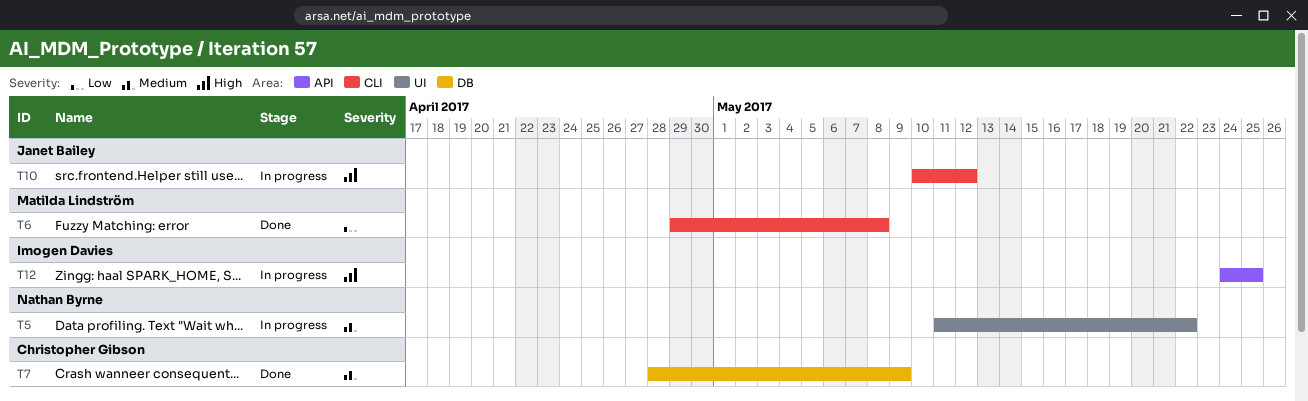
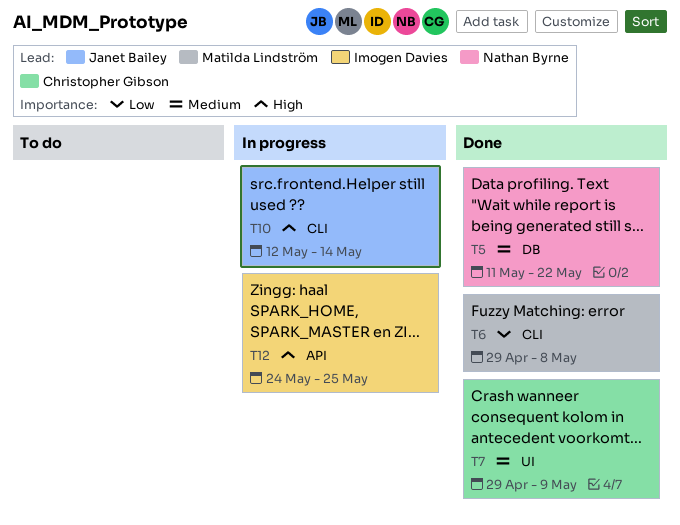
T5, status: In progress -> Done
T5, label: UI -> DB
T7, label: DB -> UI
T7, start: Apr 28 -> Apr 29
T10, start: May 10 -> May 12
T10, due: May 12 -> May 14

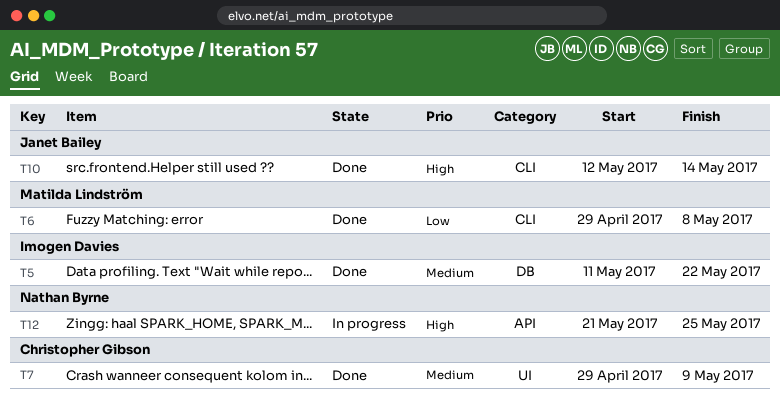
T5, owner: Nathan Byrne -> Imogen Davies
T10, status: In progress -> Done
T12, owner: Imogen Davies -> Nathan Byrne
T12, start: May 24 -> May 21

